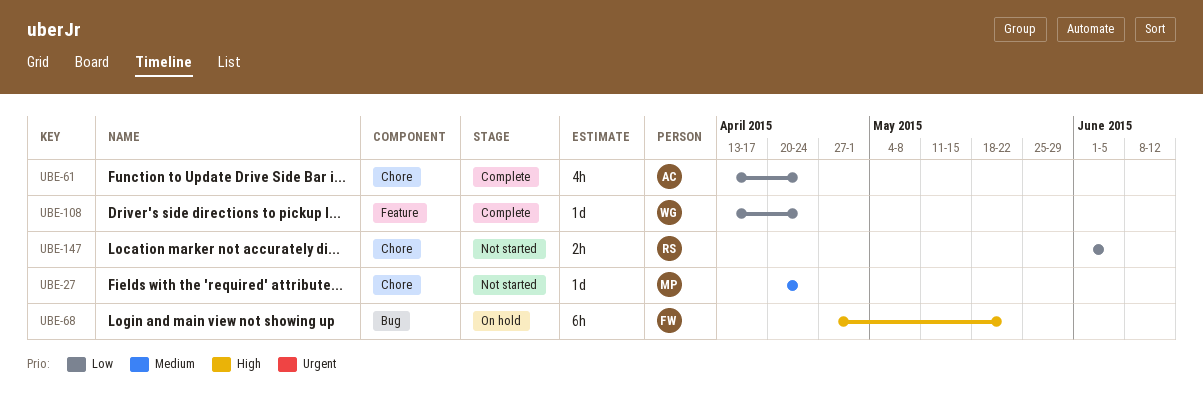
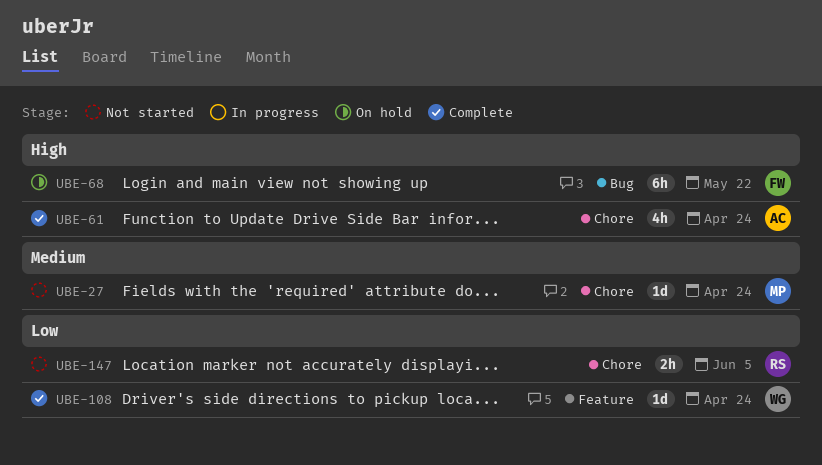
UBE-61, priority: Low -> High

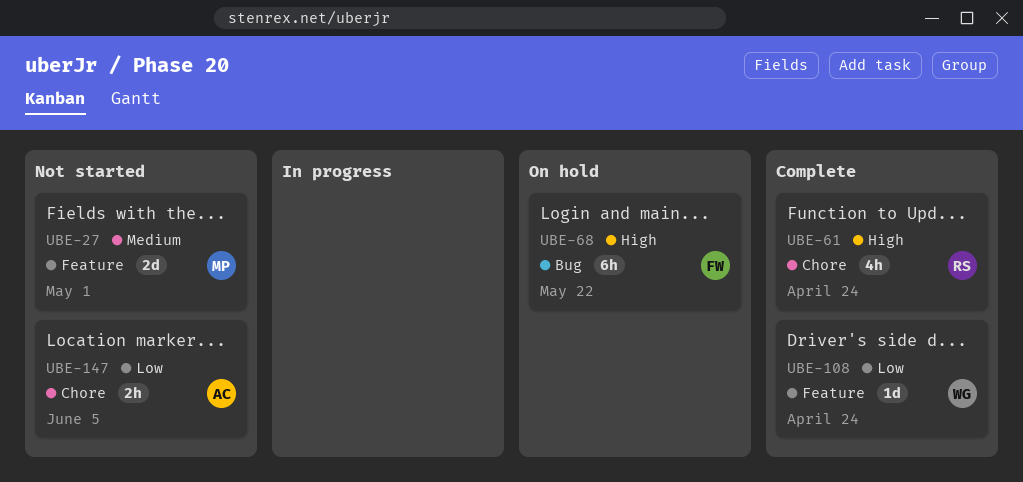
UBE-27, label: Chore -> Feature
UBE-27, estimate: 1d -> 2d
UBE-27, due: Apr 24 -> May 1
UBE-61, owner: AC -> RS
UBE-147, owner: RS -> AC

